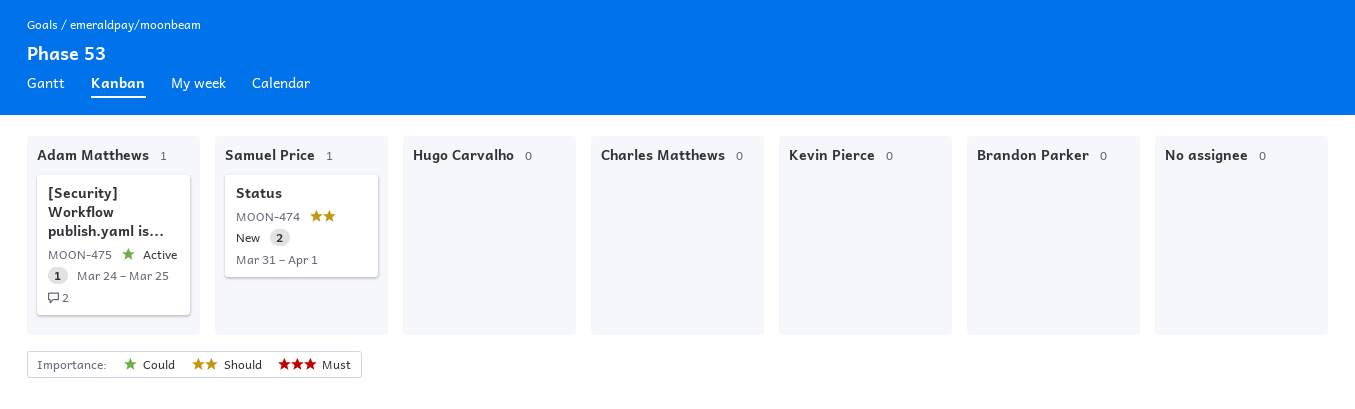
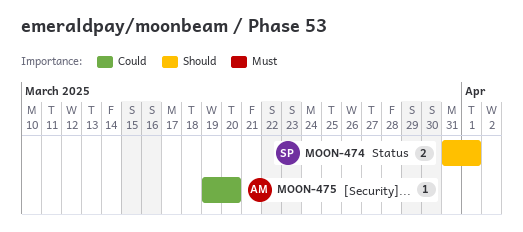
MOON-475, start: Mar 24 -> Mar 19
MOON-475, due: Mar 25 -> Mar 20

